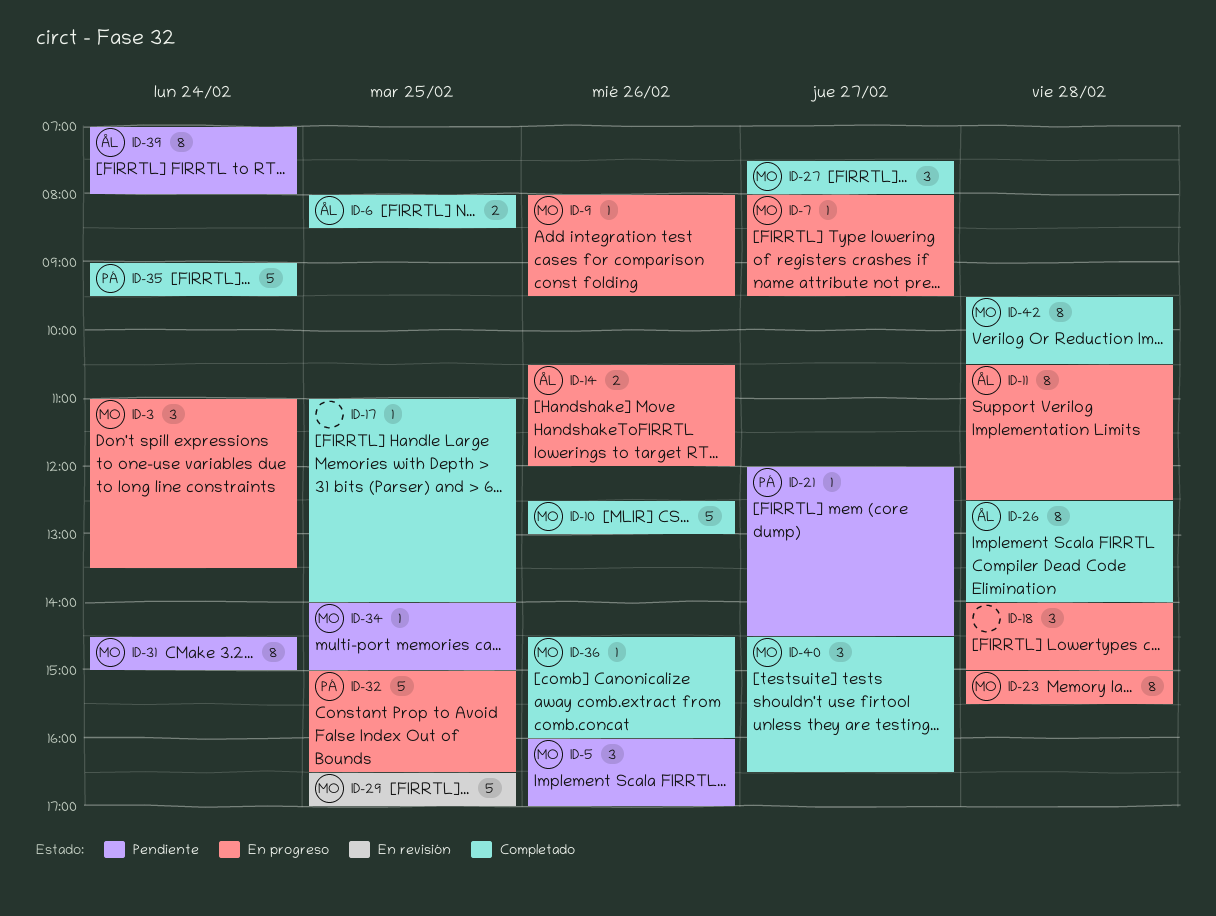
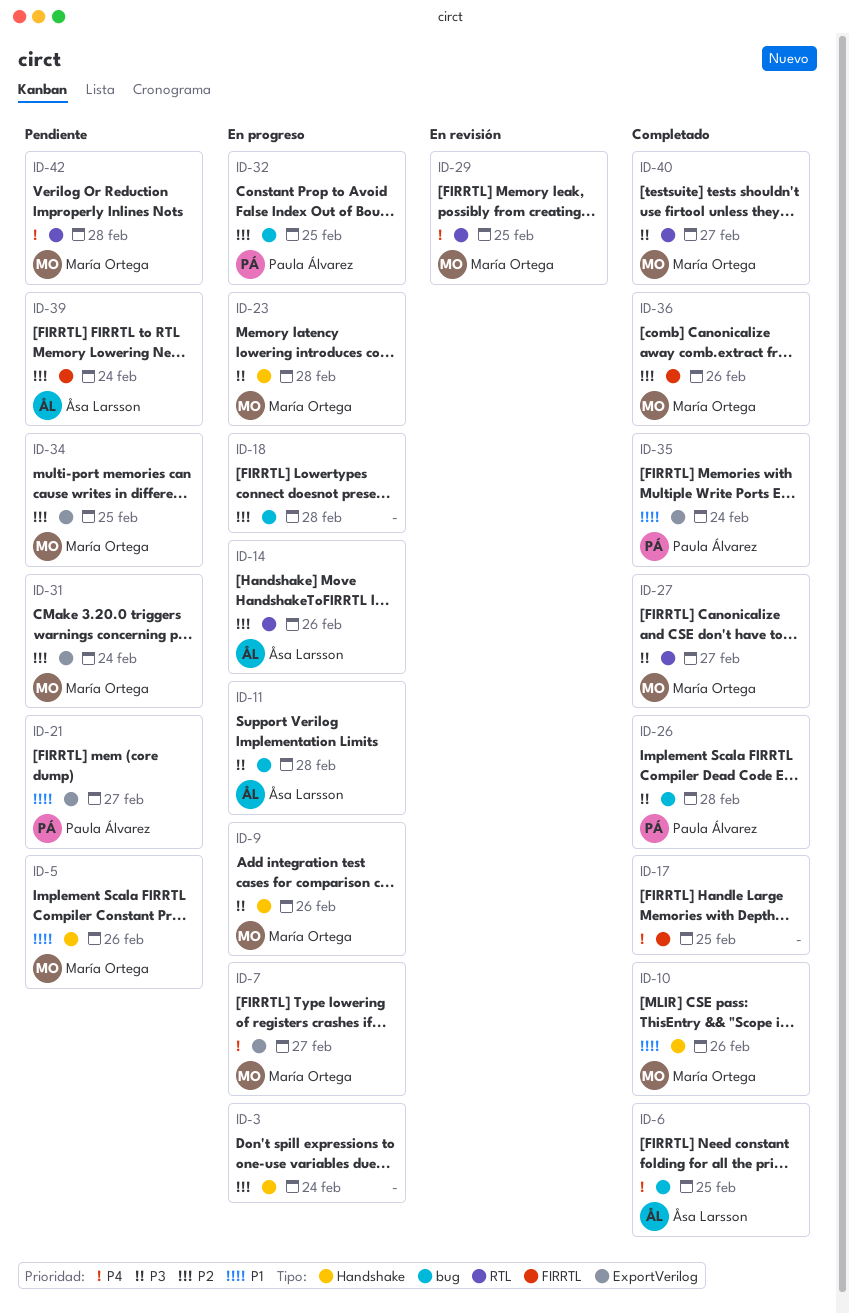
ID-3, owner: María Ortega -> none
ID-26, owner: Åsa Larsson -> Paula Álvarez
ID-42, status: Completado -> Pendiente

